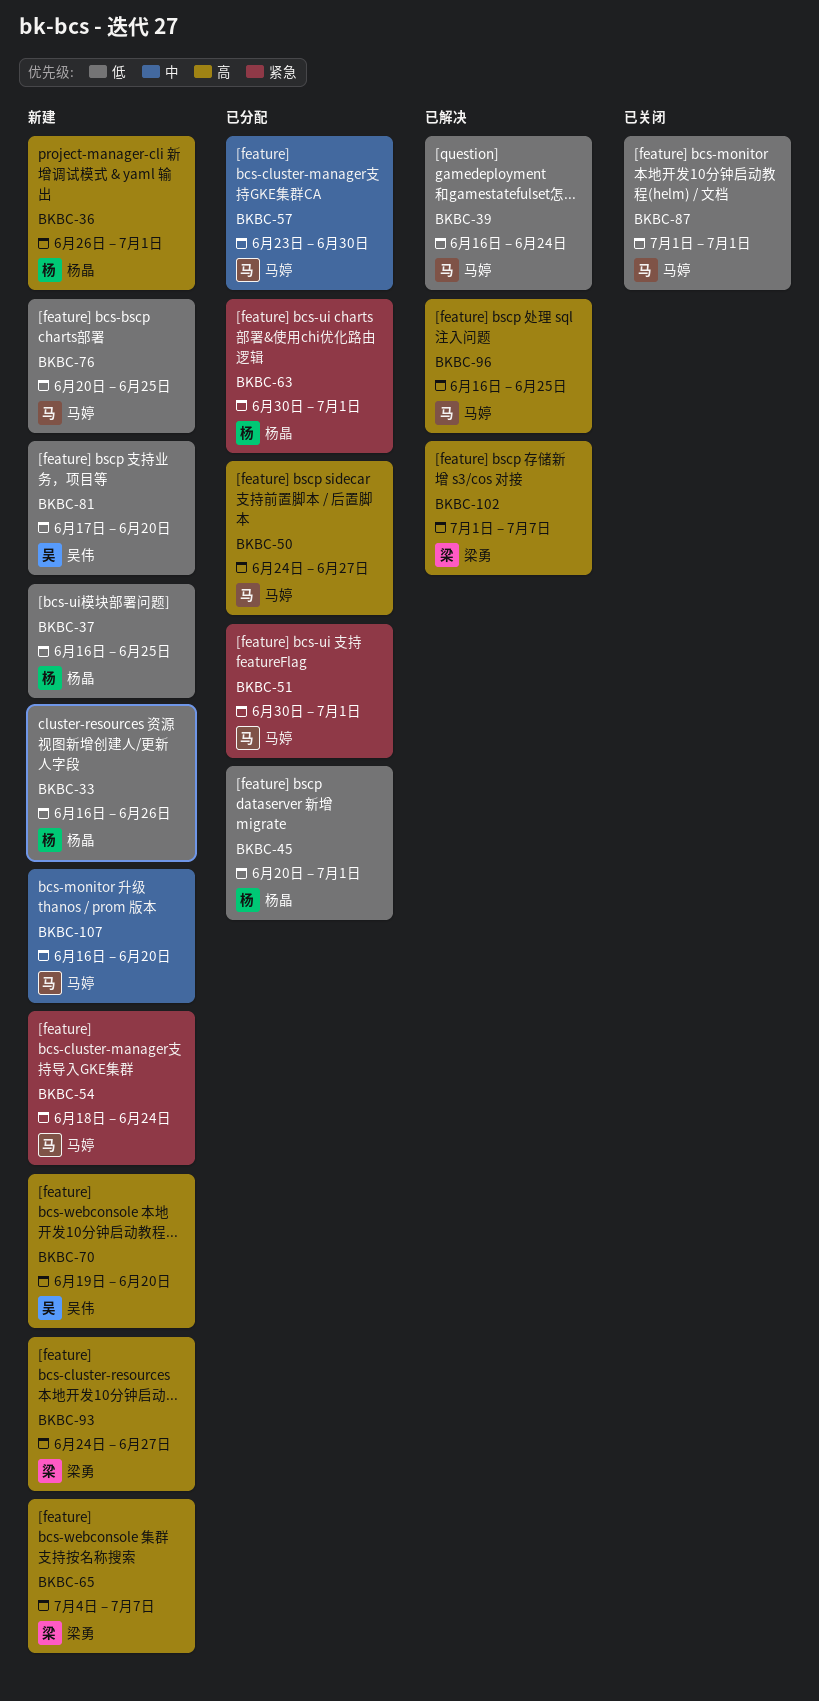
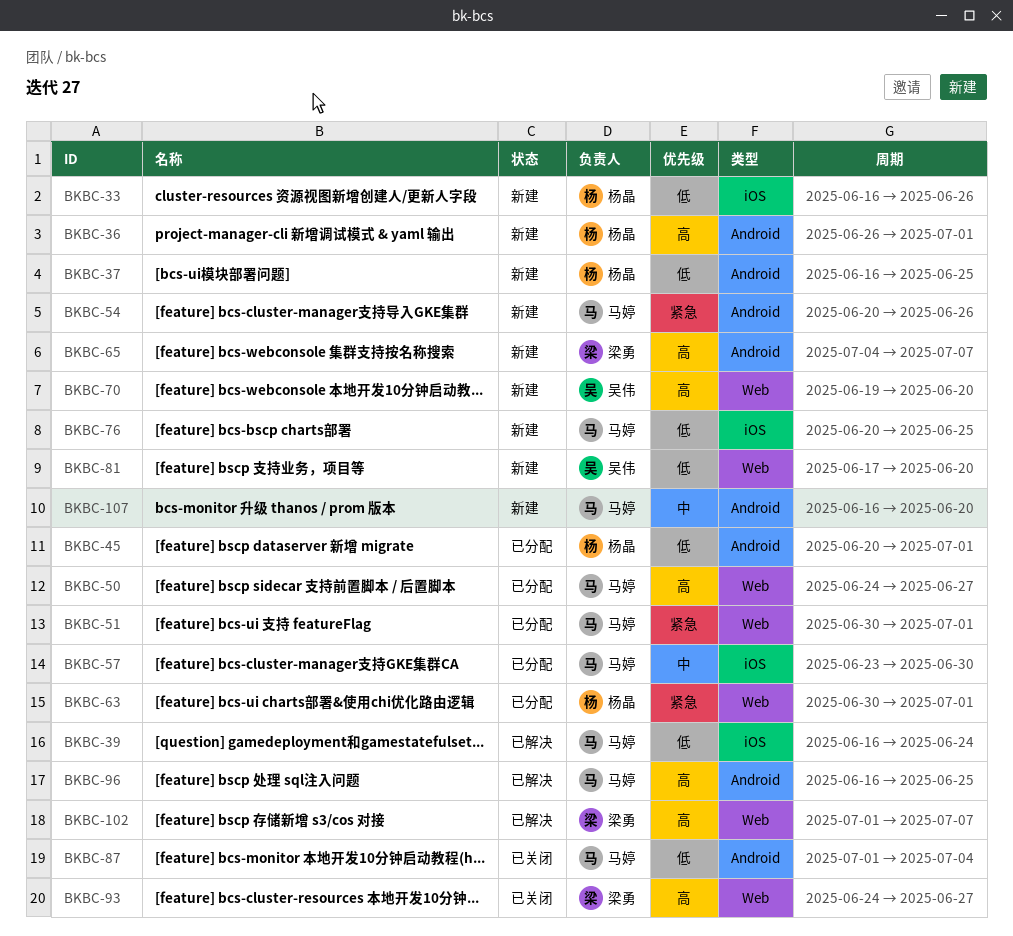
BKBC-54, start: Jun 18 -> Jun 20
BKBC-54, due: Jun 24 -> Jun 26
BKBC-87, due: Jul 1 -> Jul 4
BKBC-93, status: 新建 -> 已关闭

